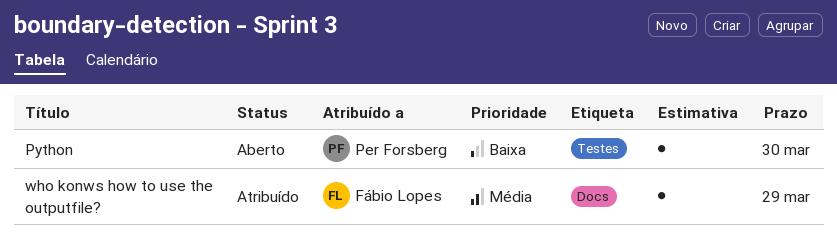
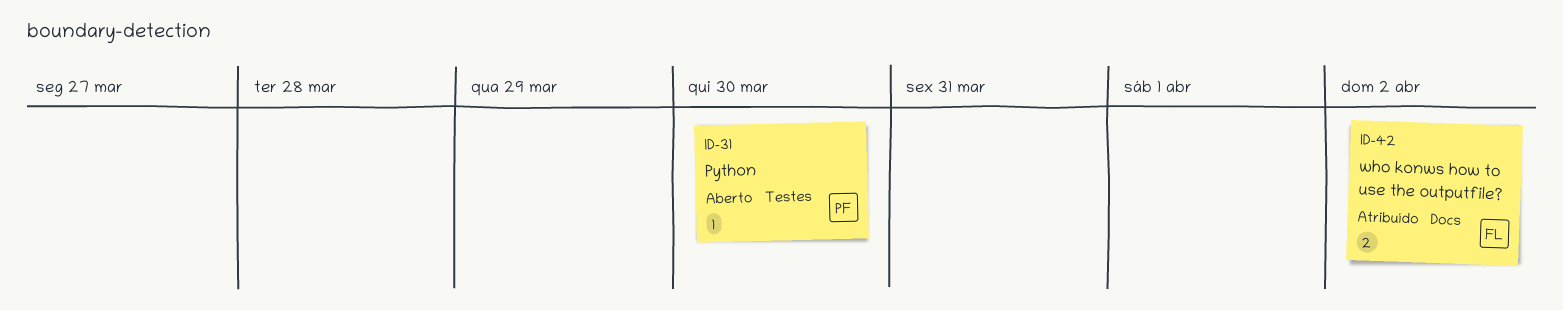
who konws how to use the outputfile?, estimate: 1 -> 2
who konws how to use the outputfile?, due: Mar 29 -> Apr 2

